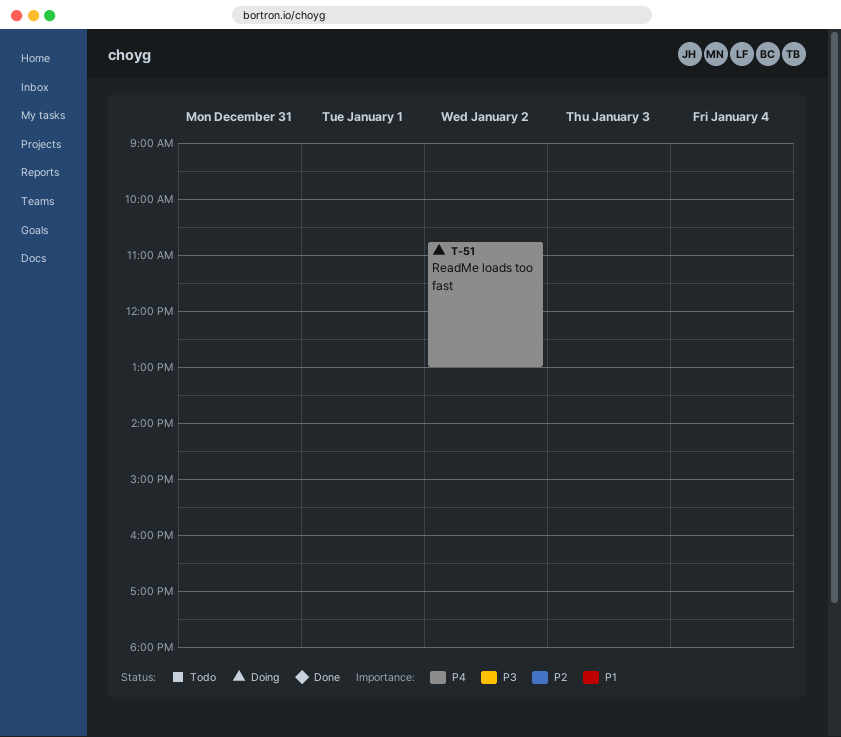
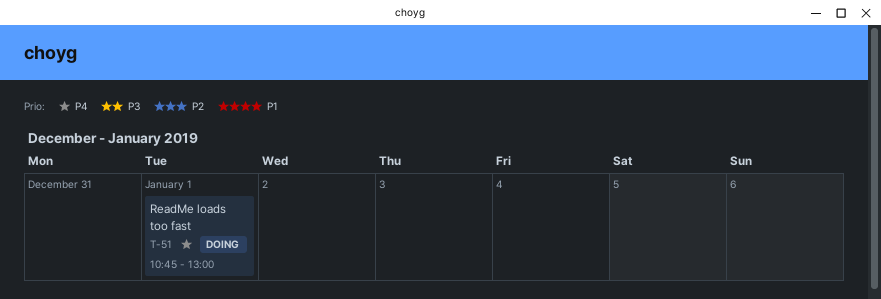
T-51, day: Jan 2 -> Jan 1

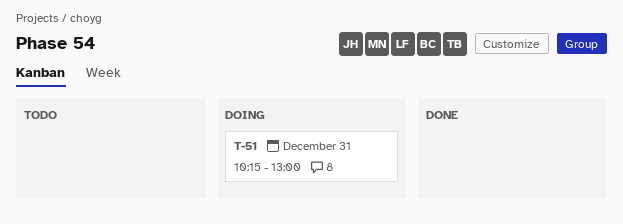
T-51, day: Jan 1 -> Dec 31
T-51, begins: 10:45 -> 10:15

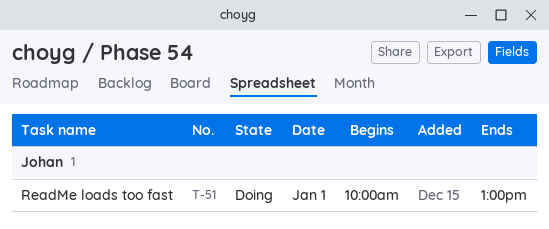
T-51, day: Dec 31 -> Jan 1
T-51, begins: 10:15 -> 10:00

